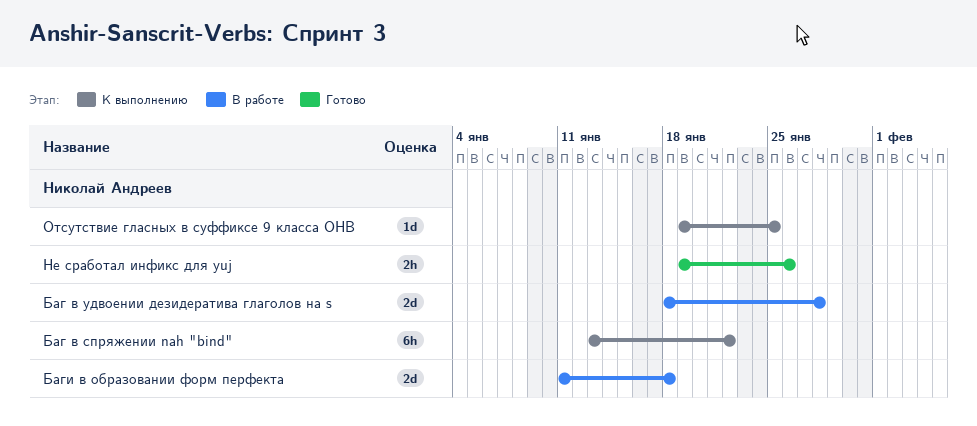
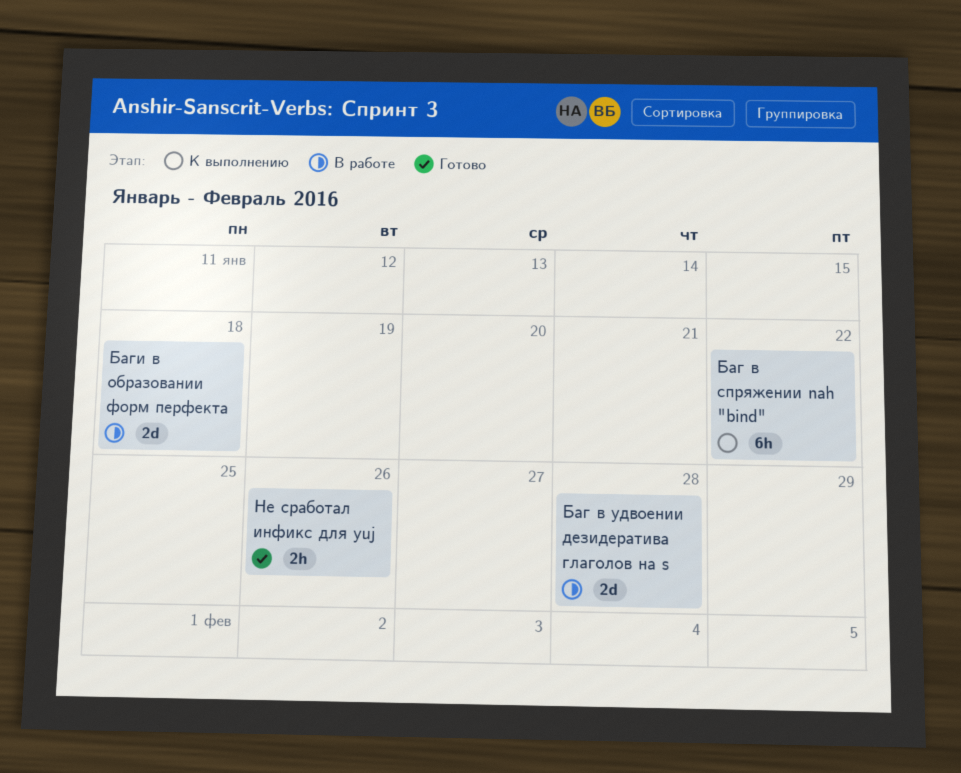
Отсутствие гласных в суффиксе 9 класса ОНВ: present -> none

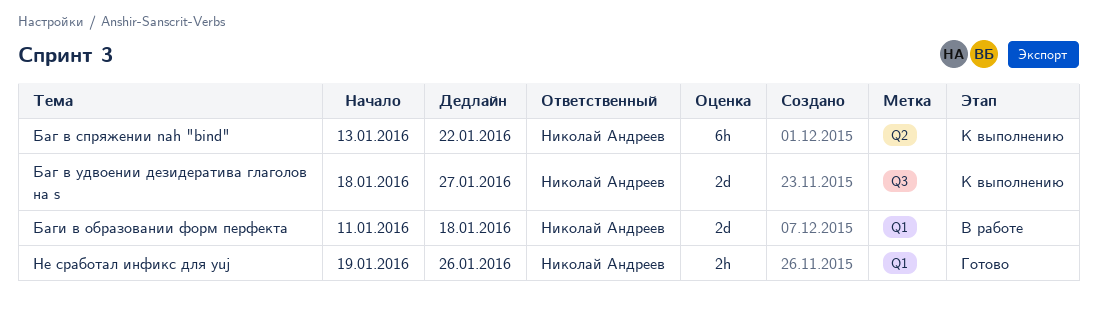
Баг в удвоении дезидератива глаголов на s, status: В работе -> К выполнению
Баг в удвоении дезидератива глаголов на s, due: Jan 28 -> Jan 27

